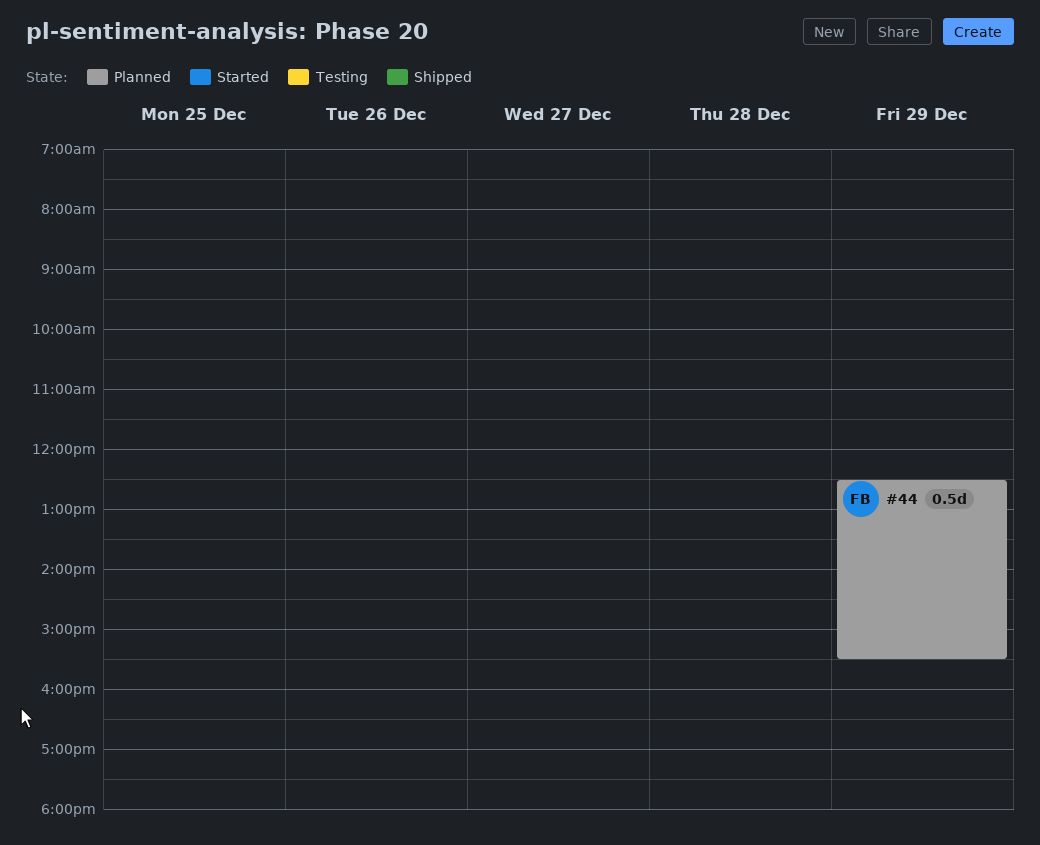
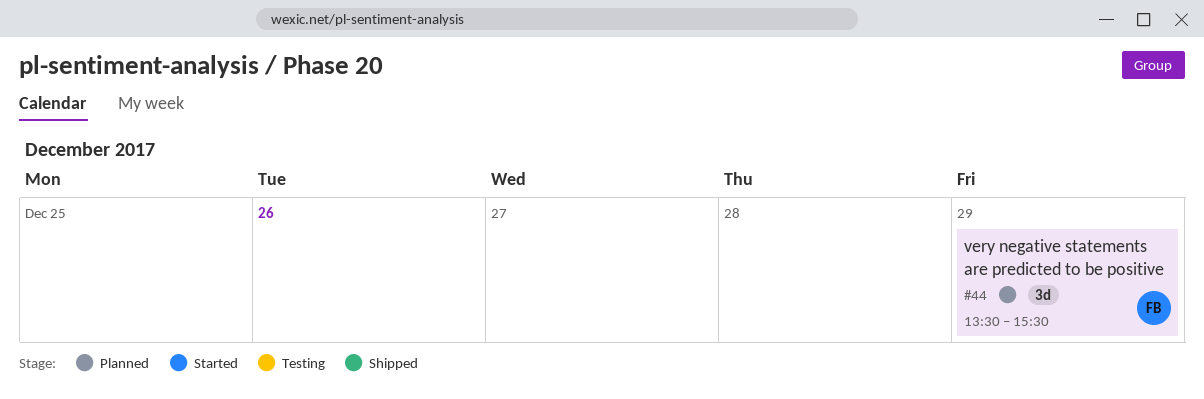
#44, estimate: 0.5d -> 3d
#44, begins: 12:30 -> 13:30

